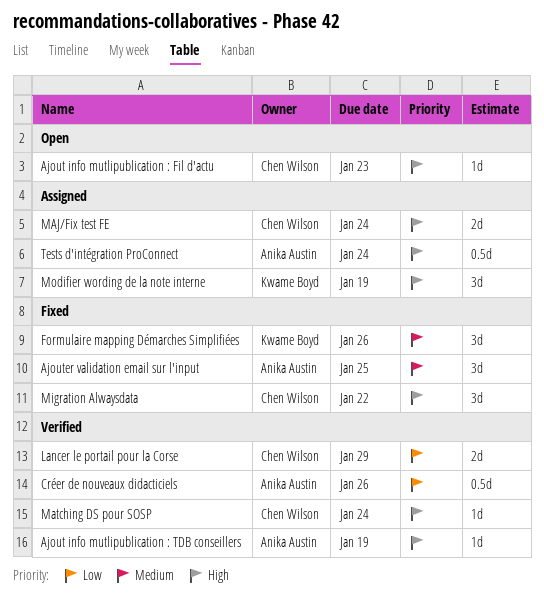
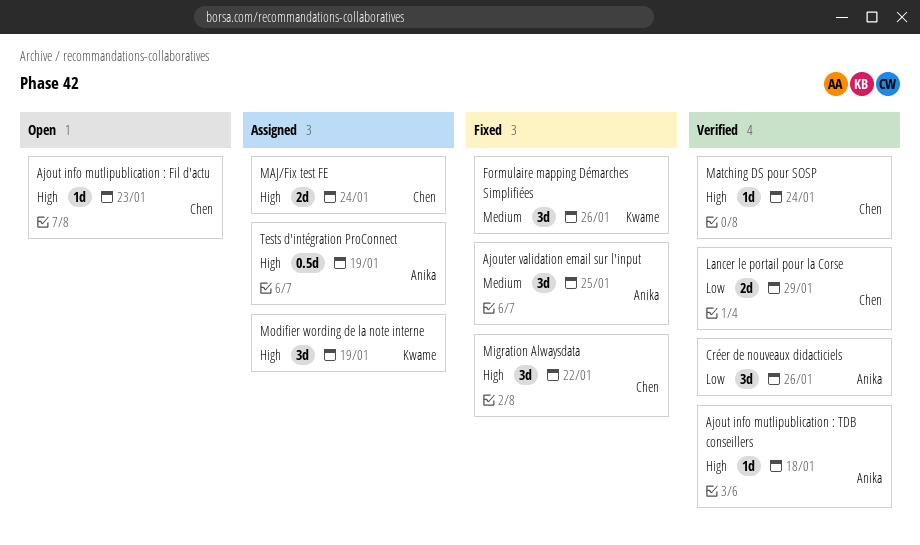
Ajout info mutlipublication : TDB conseillers, due: Jan 19 -> Jan 18
Créer de nouveaux didacticiels, estimate: 0.5d -> 3d
Tests d'intégration ProConnect, due: Jan 24 -> Jan 19

